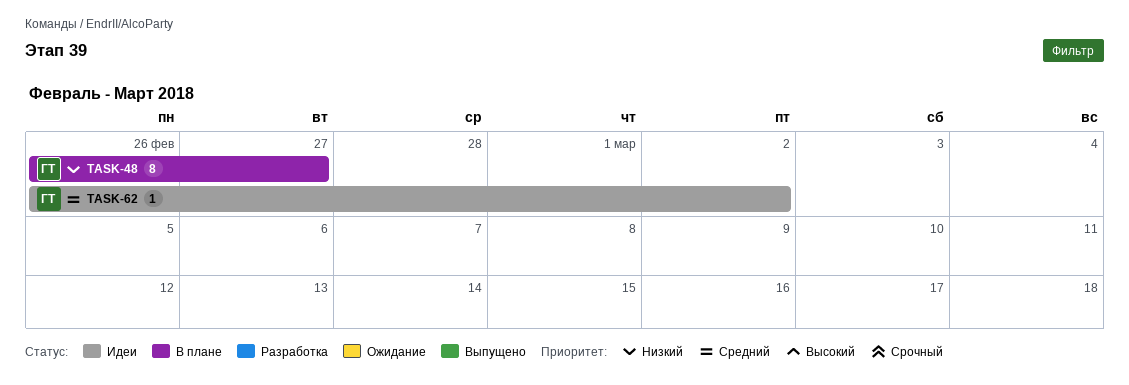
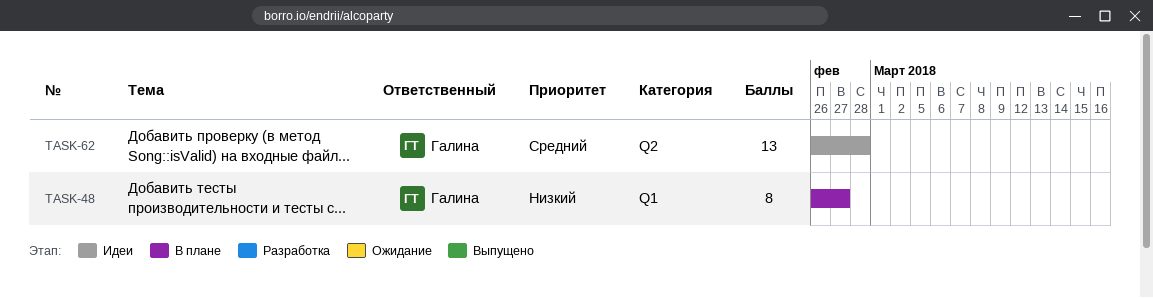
TASK-62, estimate: 1 -> 13
TASK-62, due: Mar 2 -> Feb 28

